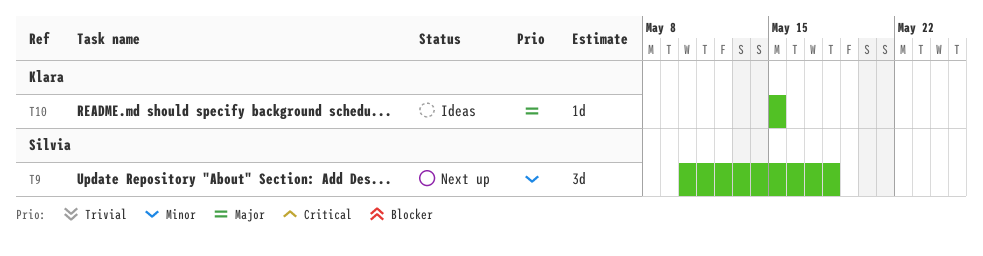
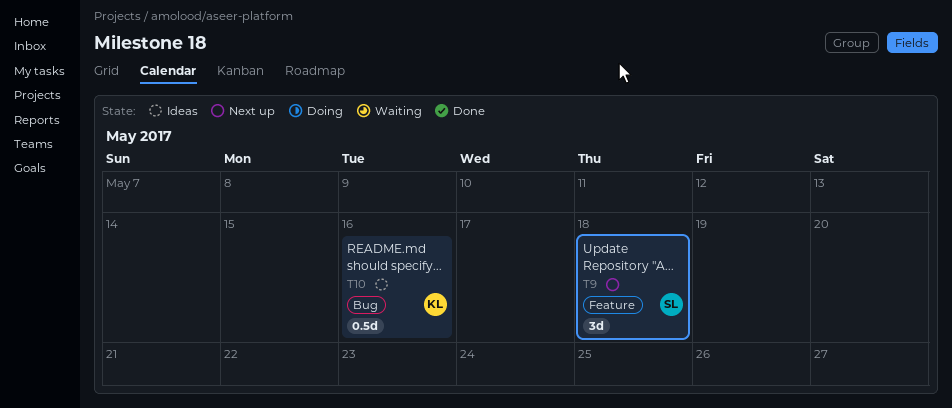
T10, estimate: 1d -> 0.5d
T10, due: May 15 -> May 16

